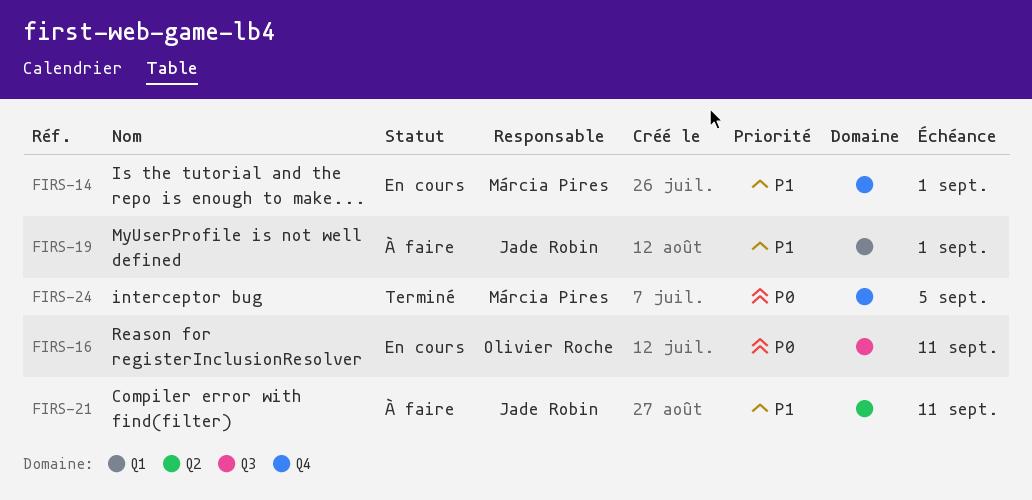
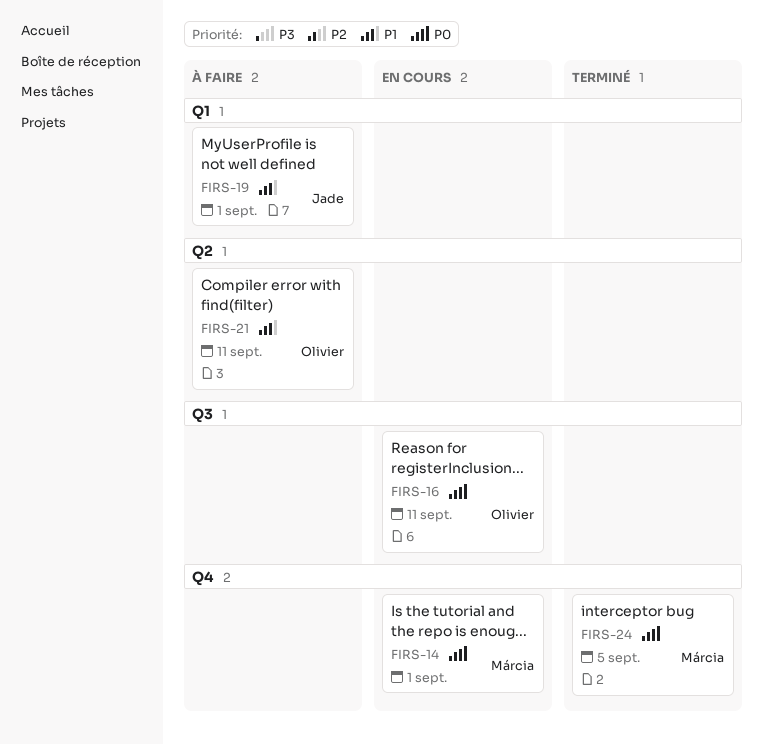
FIRS-14, priority: P1 -> P0
FIRS-21, owner: Jade Robin -> Olivier Roche

